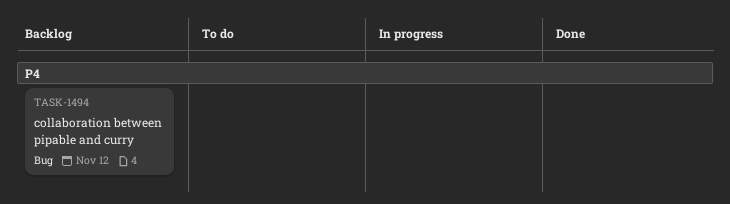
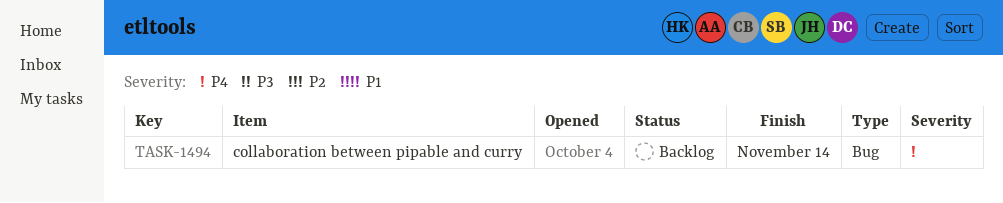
TASK-1494, due: Nov 12 -> Nov 14

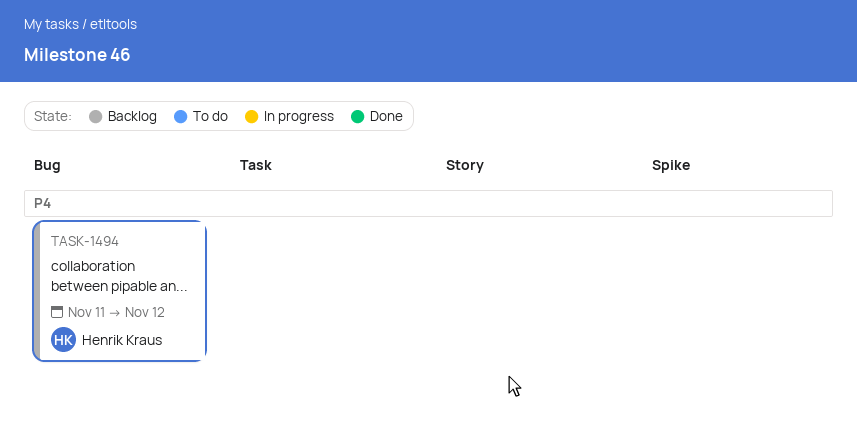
TASK-1494, due: Nov 14 -> Nov 12

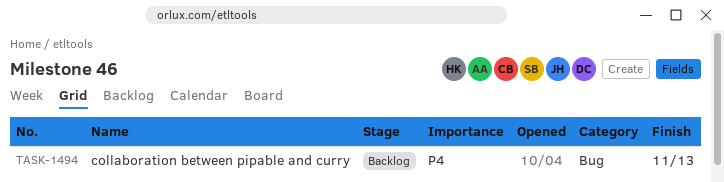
TASK-1494, due: Nov 12 -> Nov 13

